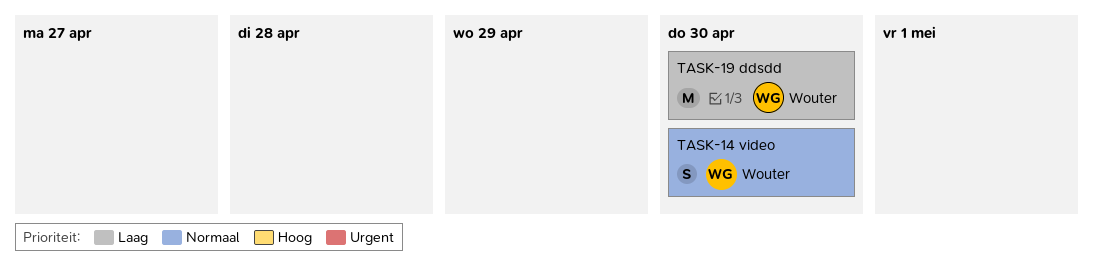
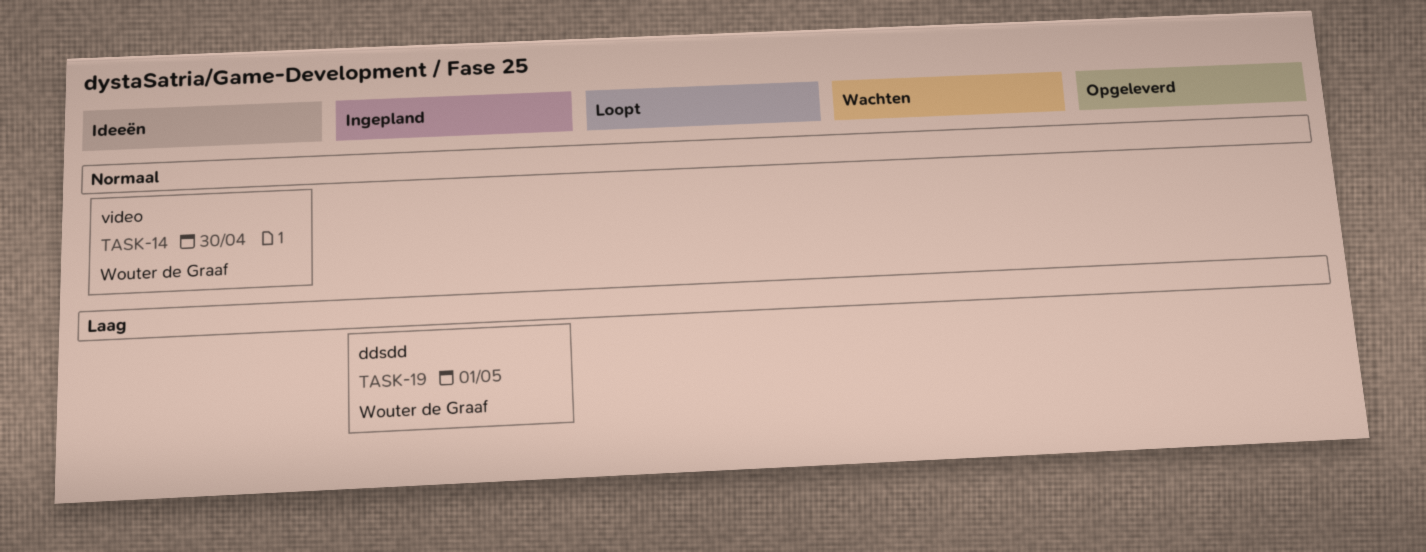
TASK-19, due: Apr 30 -> May 1

